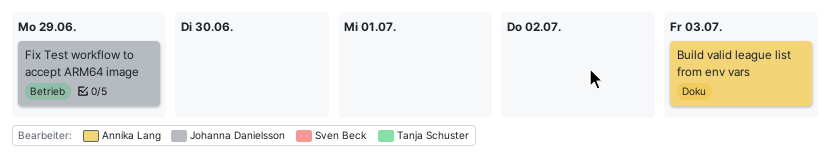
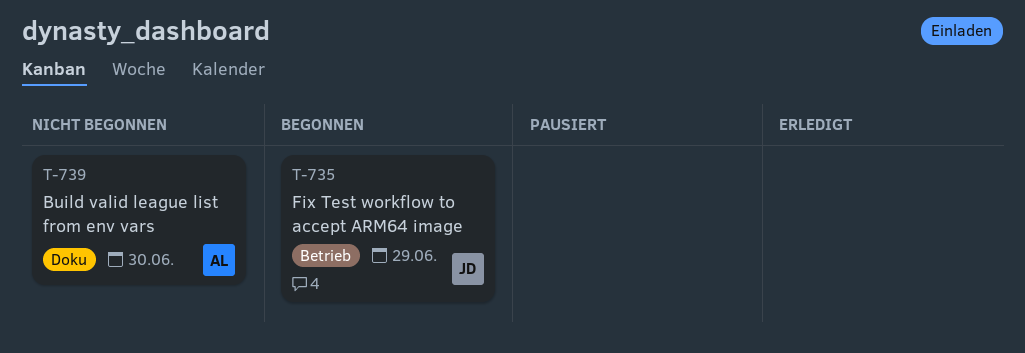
Build valid league list from env vars, due: Jul 3 -> Jun 30

